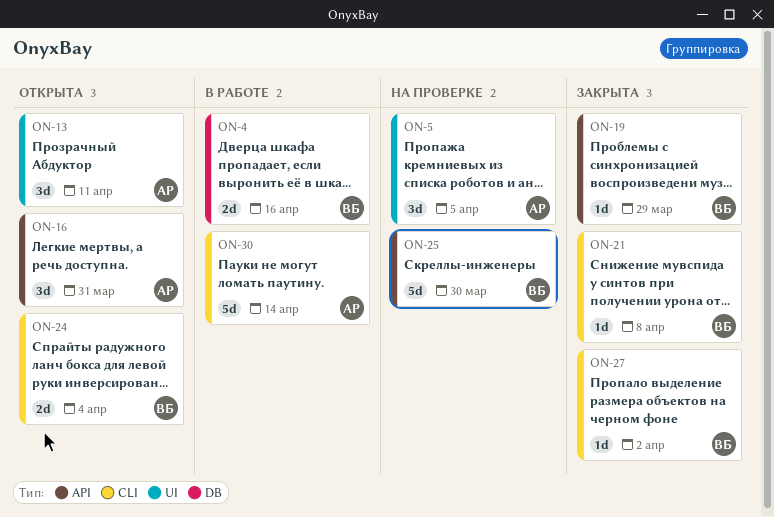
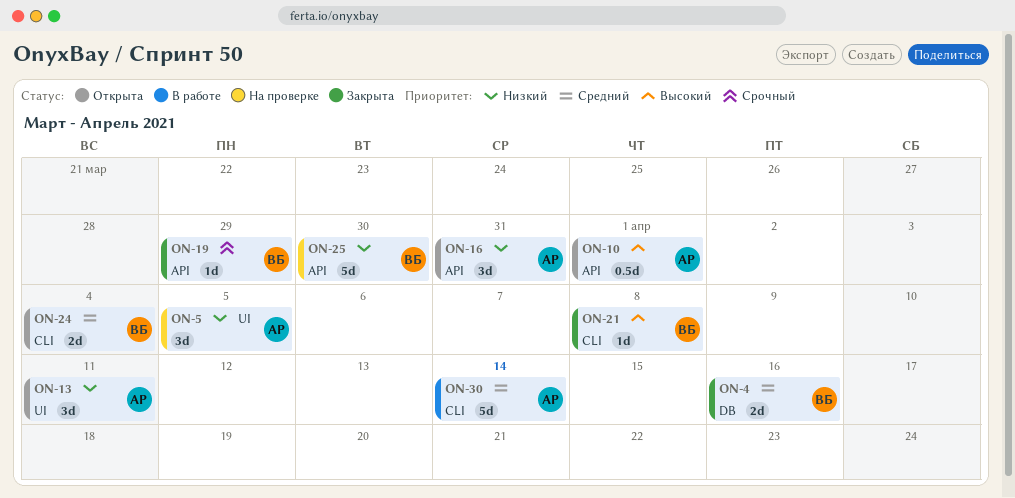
ON-4, status: В работе -> Закрыта
ON-10: none -> present
ON-27: present -> none

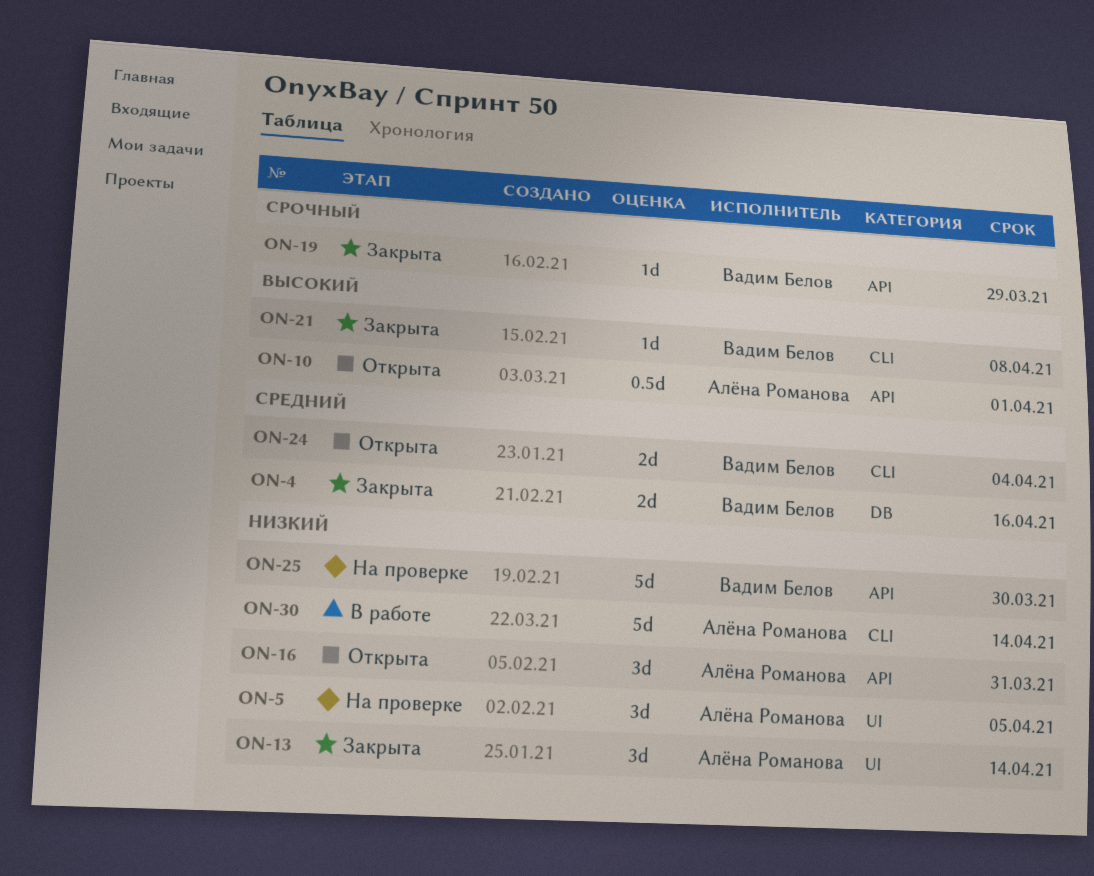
ON-13, status: Открыта -> Закрыта
ON-13, due: Apr 11 -> Apr 14
ON-30, priority: Средний -> Низкий

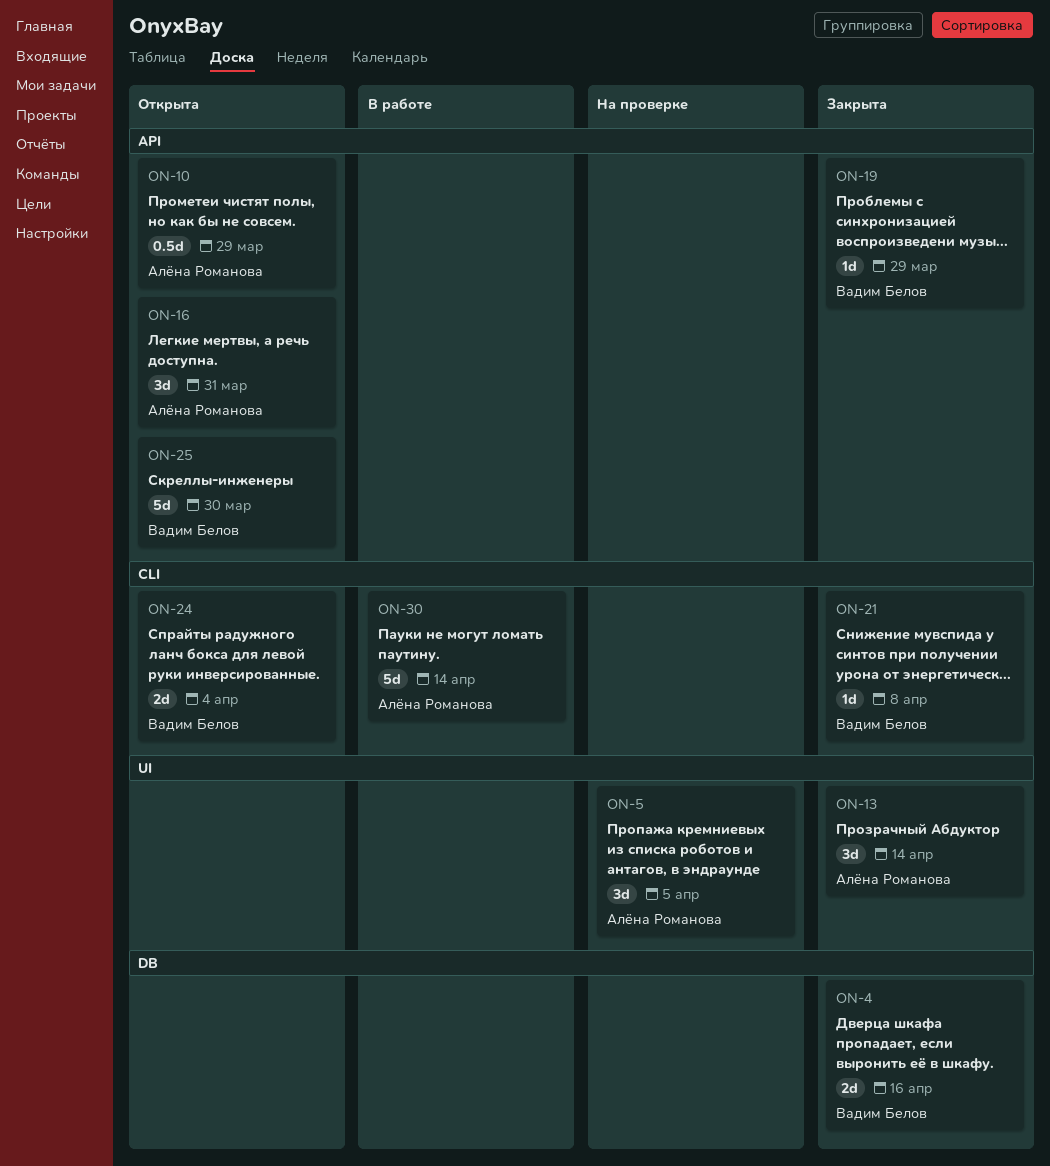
ON-10, due: Apr 1 -> Mar 29
ON-25, status: На проверке -> Открыта

